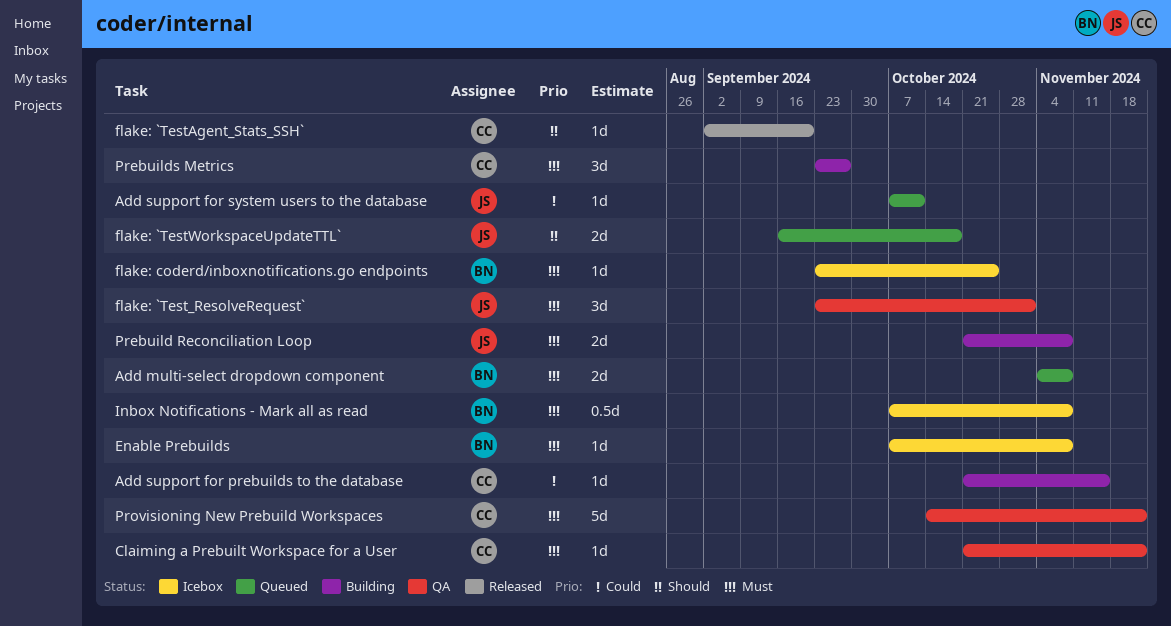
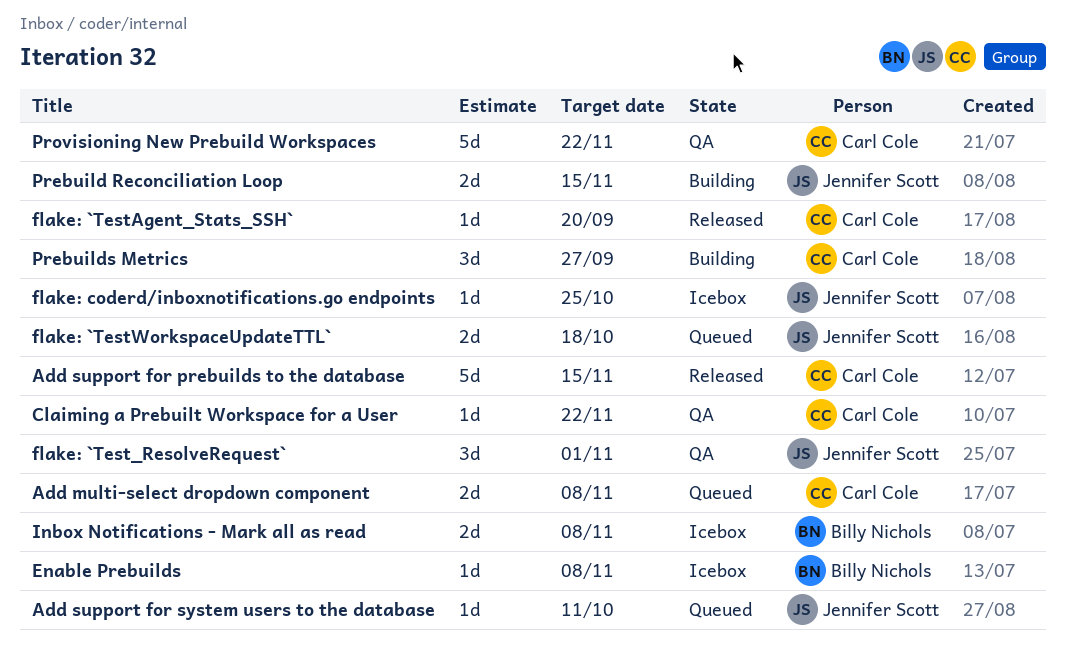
Add multi-select dropdown component, owner: Billy Nichols -> Carl Cole
Add support for prebuilds to the database, status: Building -> Released
Add support for prebuilds to the database, estimate: 1d -> 5d
flake: coderd/inboxnotifications.go endpoints, owner: Billy Nichols -> Jennifer Scott
Inbox Notifications - Mark all as read, estimate: 0.5d -> 2d
Prebuild Reconciliation Loop, due: Nov 8 -> Nov 15

